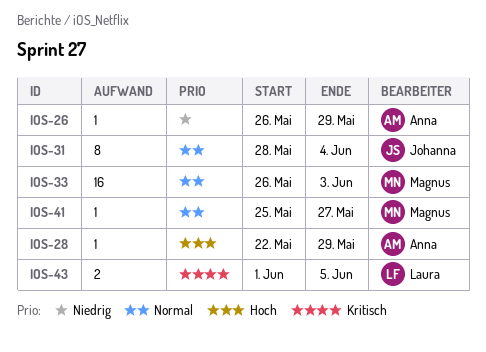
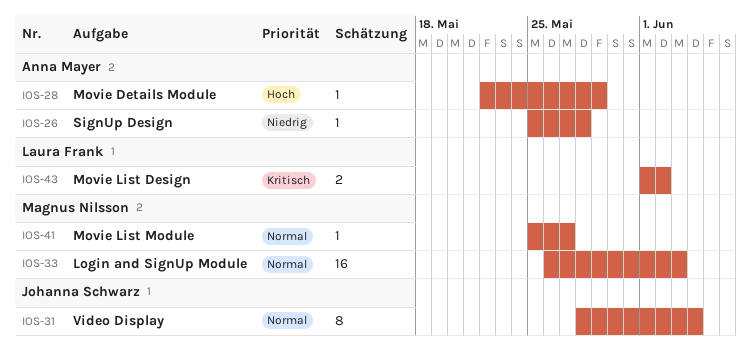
IOS-26, start: May 26 -> May 25
IOS-26, due: May 29 -> May 28
IOS-43, due: Jun 5 -> Jun 2

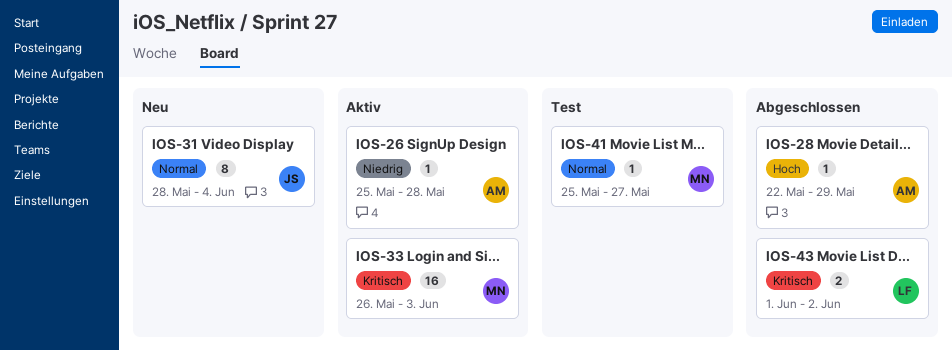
IOS-33, priority: Normal -> Kritisch

